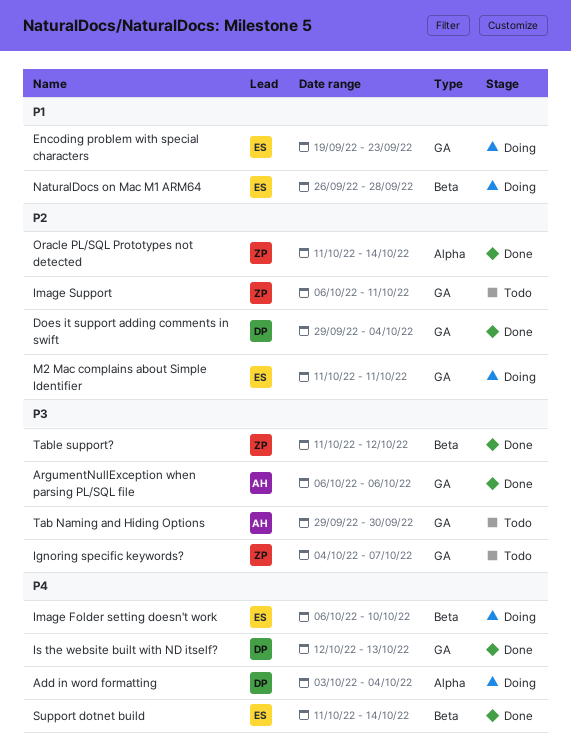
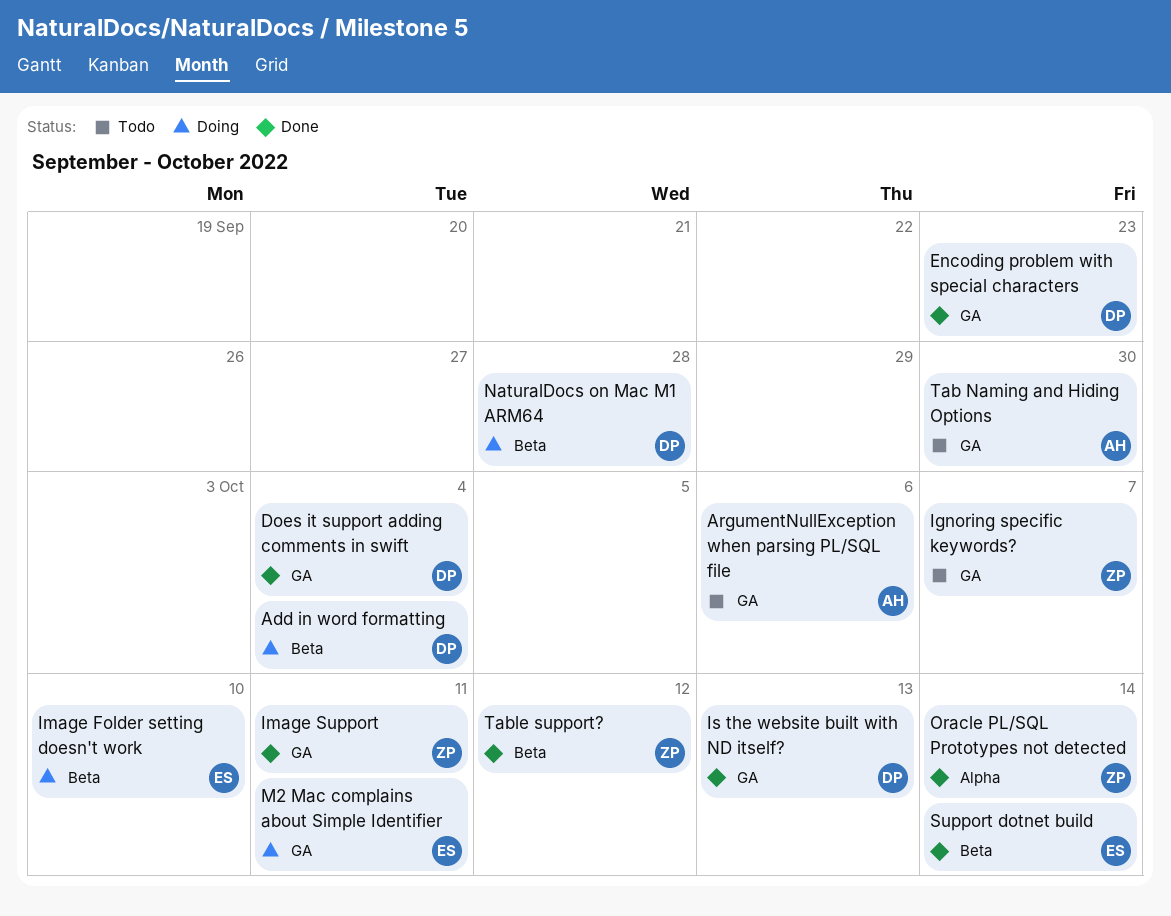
Add in word formatting, label: Alpha -> Beta
ArgumentNullException when parsing PL/SQL file, status: Done -> Todo
Encoding problem with special characters, status: Doing -> Done
Encoding problem with special characters, owner: ES -> DP
Image Support, status: Todo -> Done
NaturalDocs on Mac M1 ARM64, owner: ES -> DP

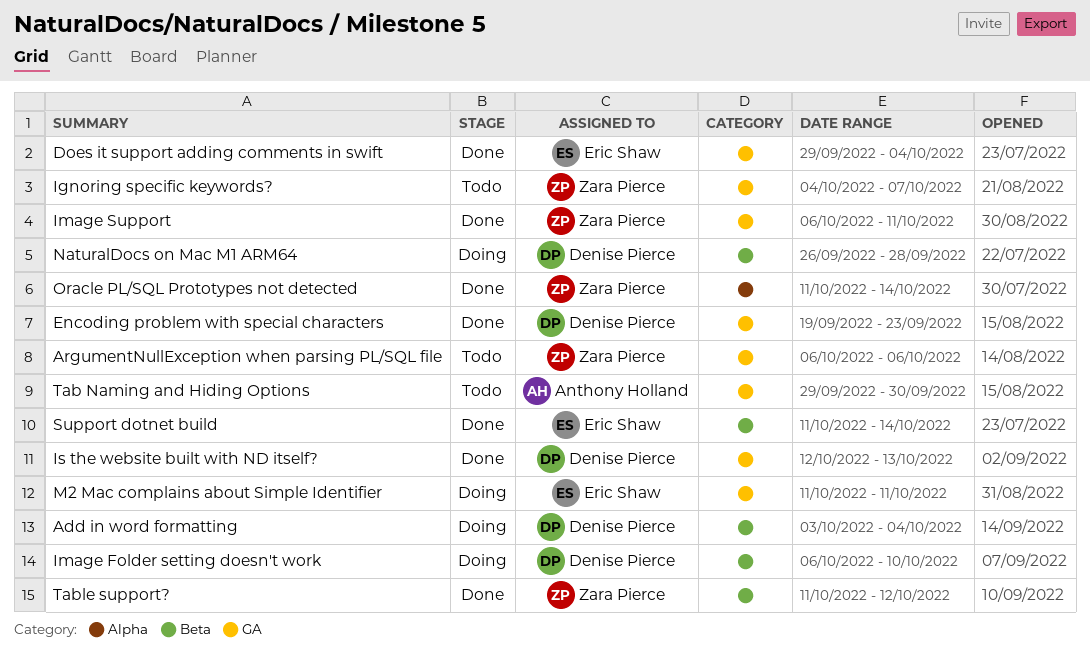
ArgumentNullException when parsing PL/SQL file, owner: Anthony Holland -> Zara Pierce
Does it support adding comments in swift, owner: Denise Pierce -> Eric Shaw
Image Folder setting doesn't work, owner: Eric Shaw -> Denise Pierce

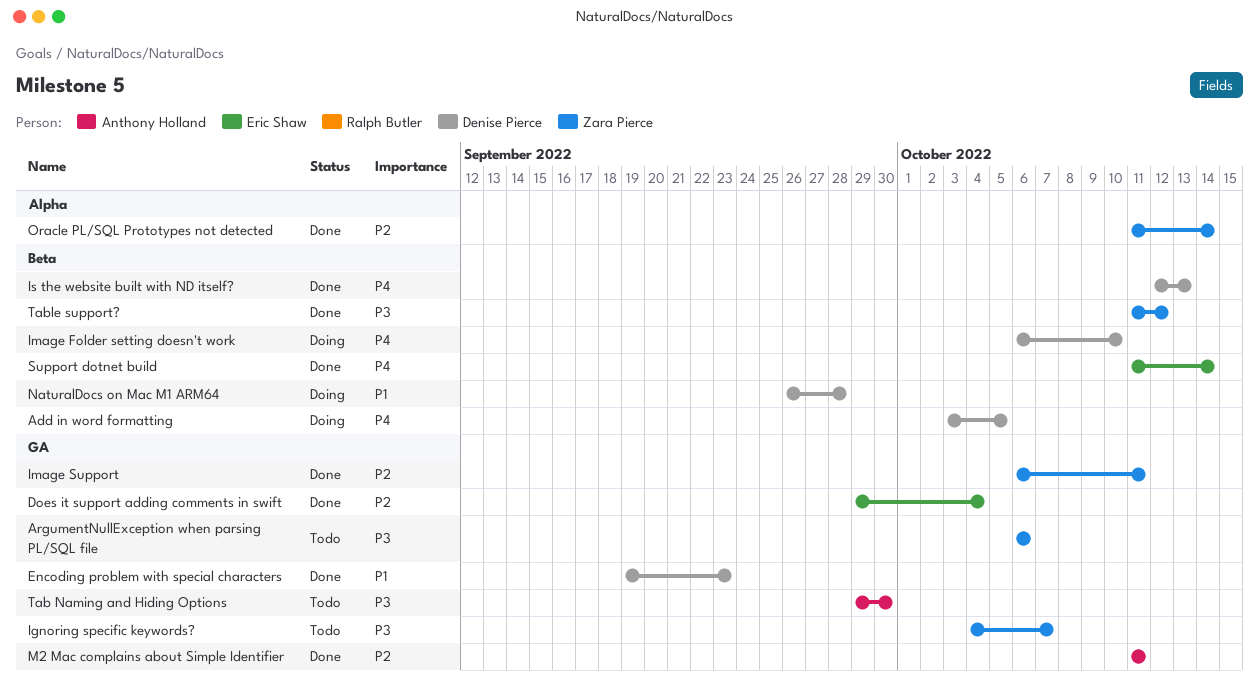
Add in word formatting, due: Oct 4 -> Oct 5
Is the website built with ND itself?, label: GA -> Beta
M2 Mac complains about Simple Identifier, status: Doing -> Done
M2 Mac complains about Simple Identifier, owner: Eric Shaw -> Anthony Holland

